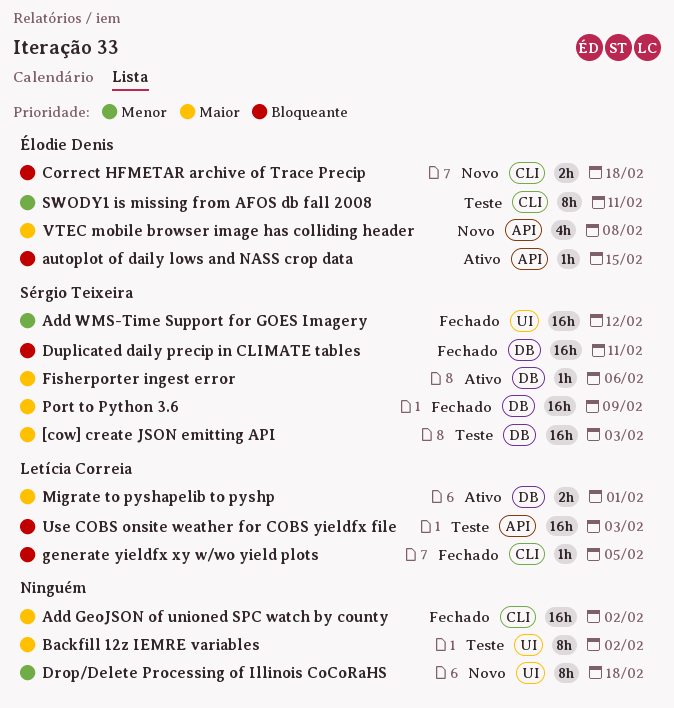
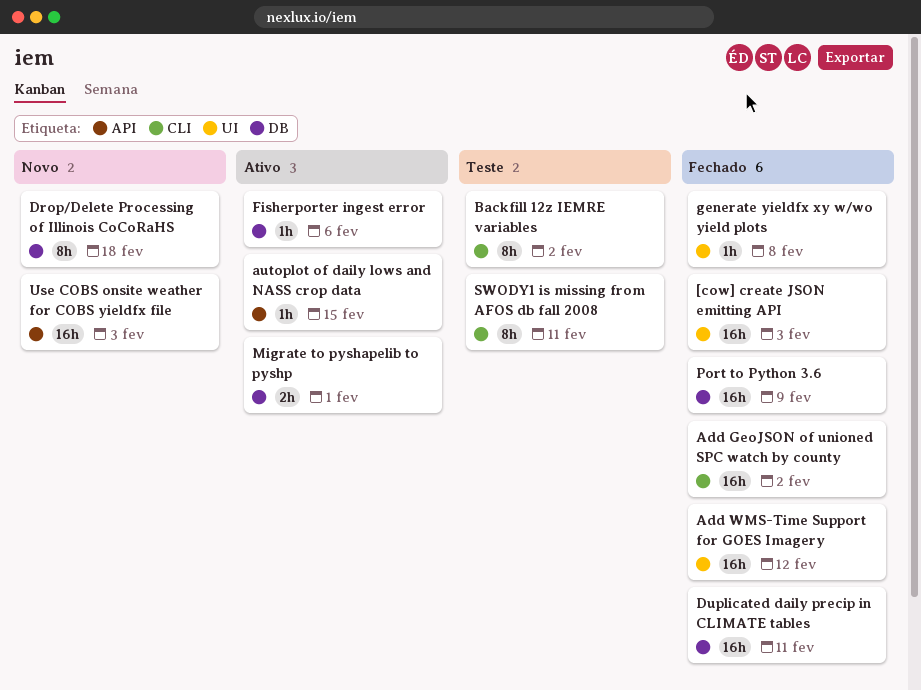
[cow] create JSON emitting API, status: Teste -> Fechado
[cow] create JSON emitting API, label: DB -> UI
Backfill 12z IEMRE variables, label: UI -> CLI
Correct HFMETAR archive of Trace Precip: present -> none
Drop/Delete Processing of Illinois CoCoRaHS, label: UI -> DB
generate yieldfx xy w/wo yield plots, label: CLI -> UI
generate yieldfx xy w/wo yield plots, due: Feb 5 -> Feb 8
Use COBS onsite weather for COBS yieldfx file, status: Teste -> Novo
VTEC mobile browser image has colliding header: present -> none

